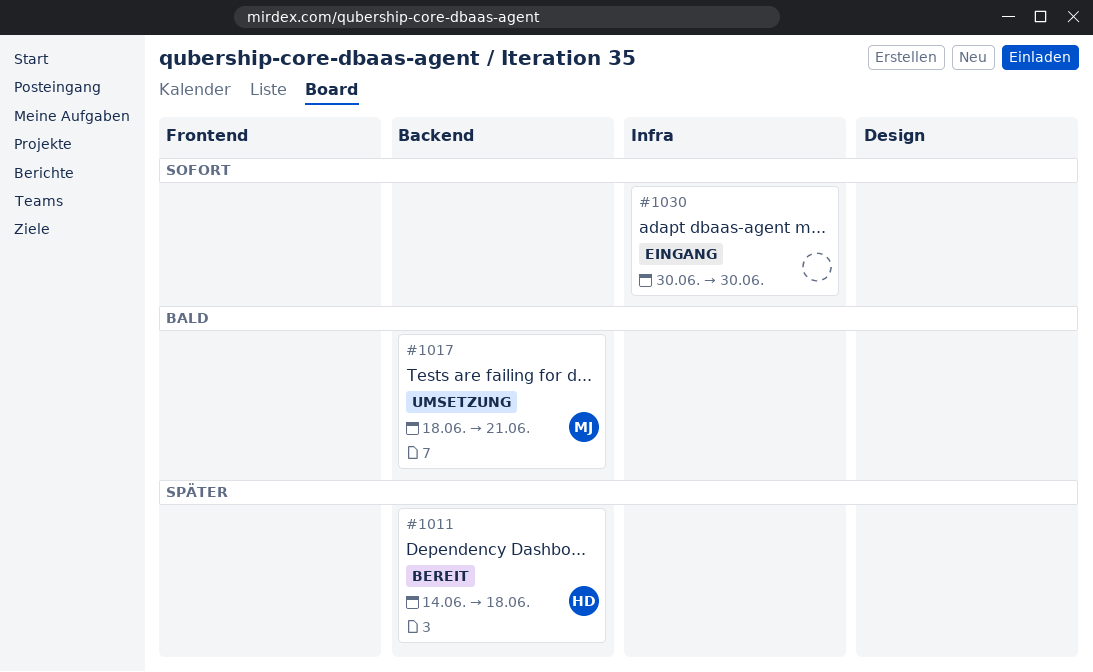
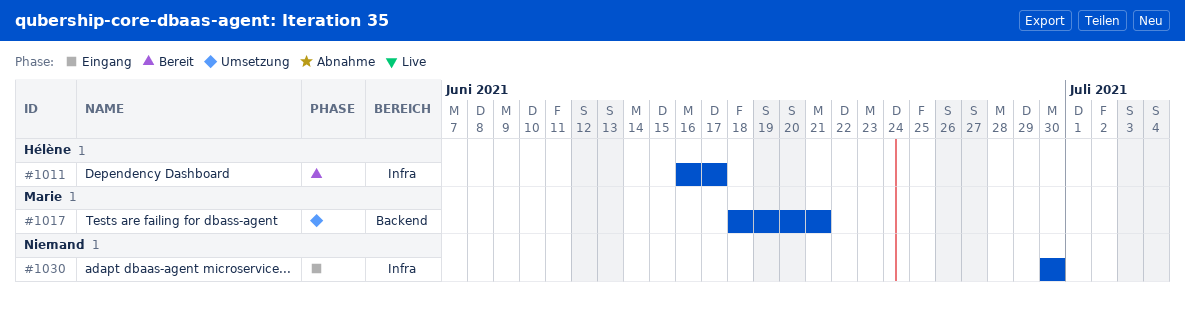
#1011, label: Backend -> Infra
#1011, start: Jun 14 -> Jun 16
#1011, due: Jun 18 -> Jun 17

